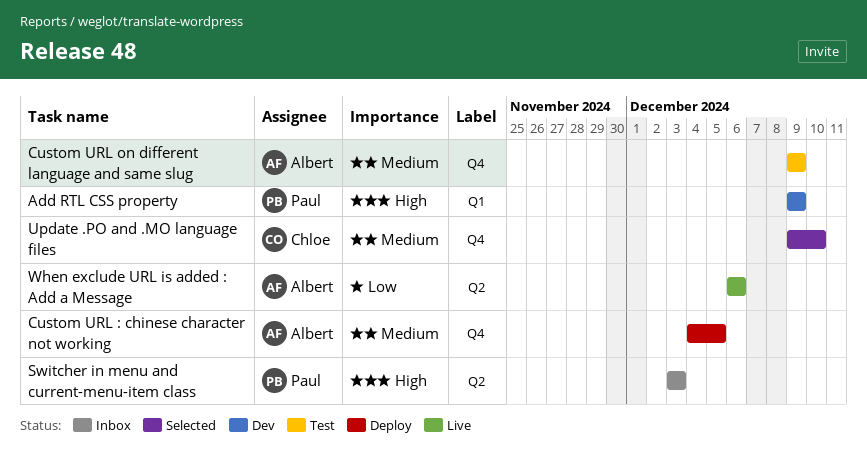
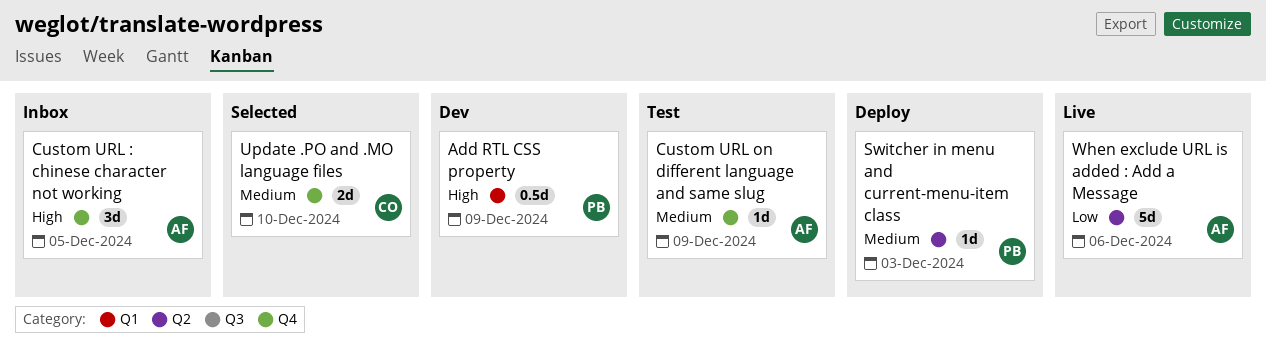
Custom URL : chinese character not working, status: Deploy -> Inbox
Custom URL : chinese character not working, priority: Medium -> High
Switcher in menu and current-menu-item class, status: Inbox -> Deploy
Switcher in menu and current-menu-item class, priority: High -> Medium

